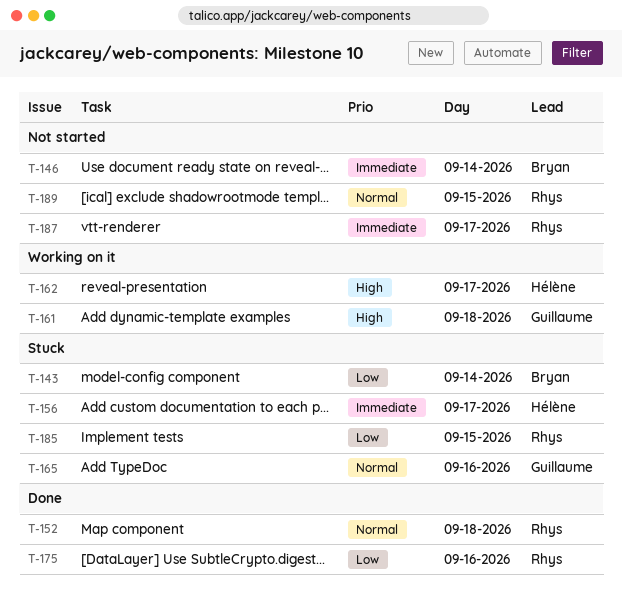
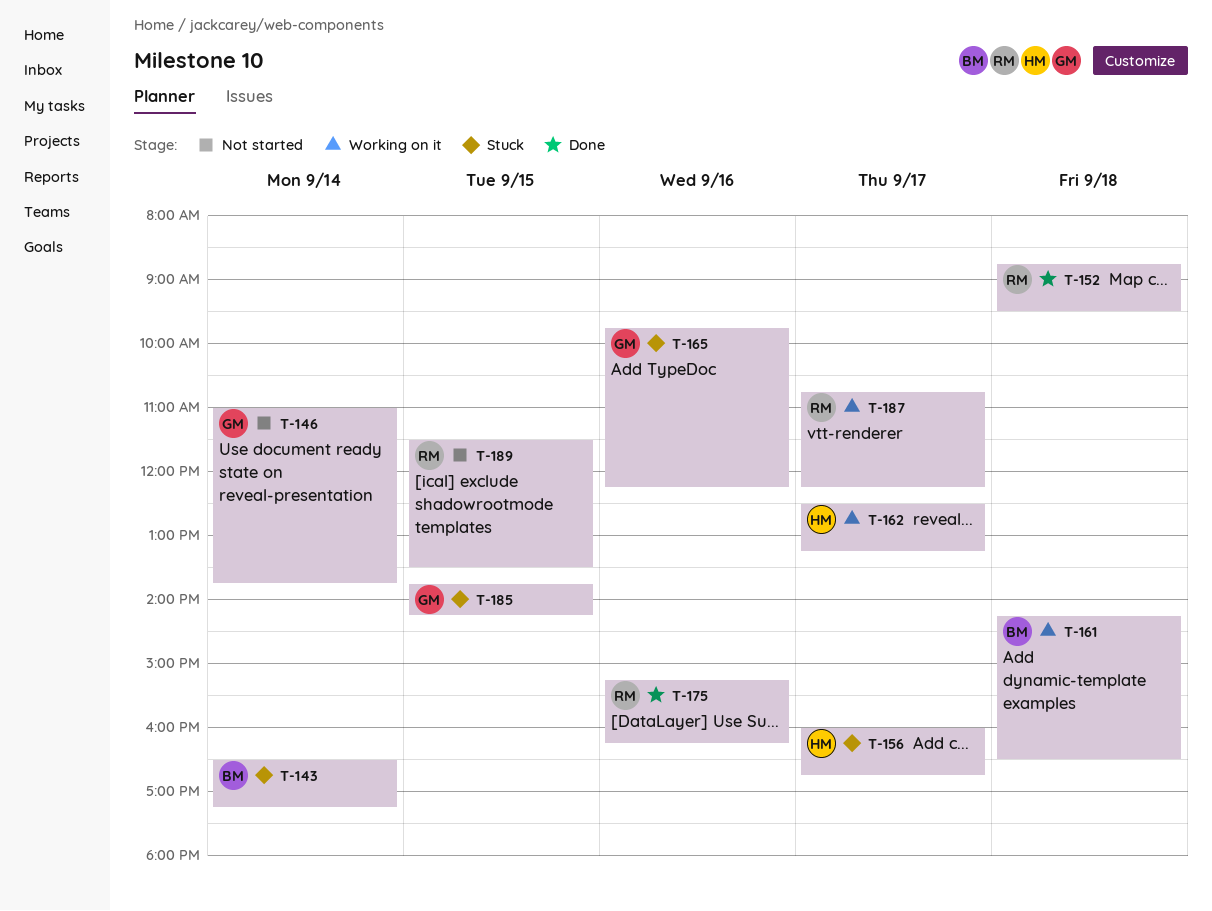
T-146, owner: Bryan -> Guillaume
T-161, owner: Guillaume -> Bryan
T-185, owner: Rhys -> Guillaume
T-187, status: Not started -> Working on it

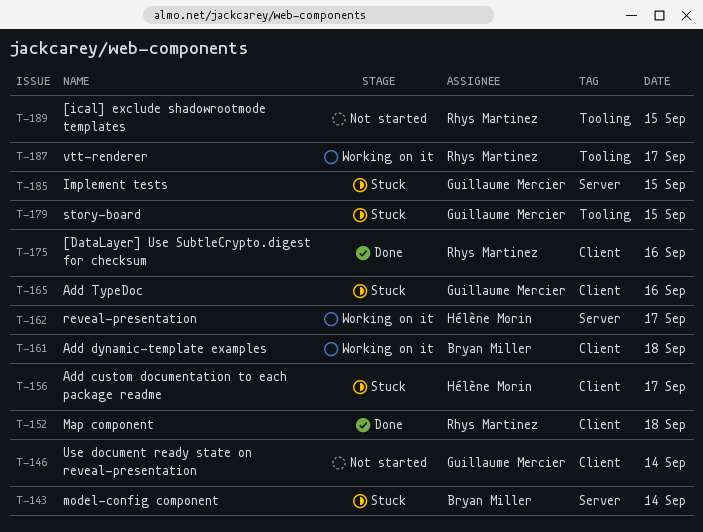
T-179: none -> present

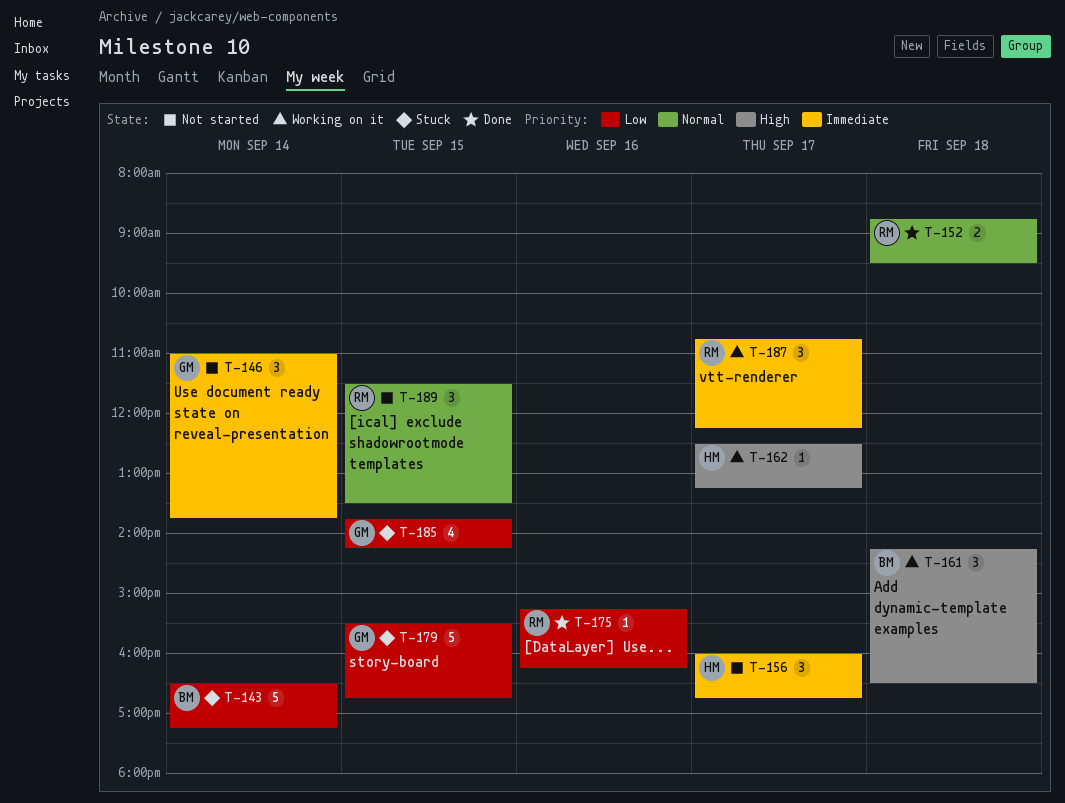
T-156, status: Stuck -> Not started
T-165: present -> none

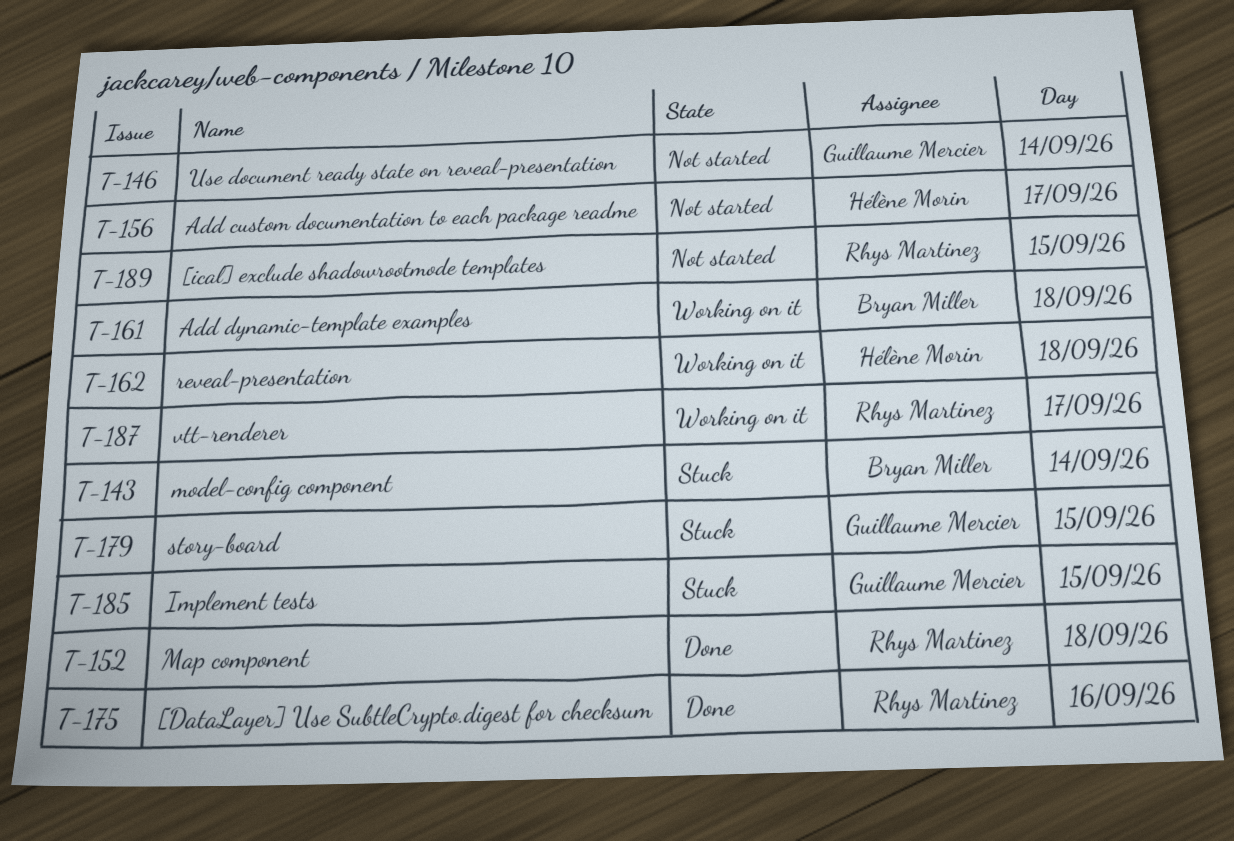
T-162, day: Sep 17 -> Sep 18

